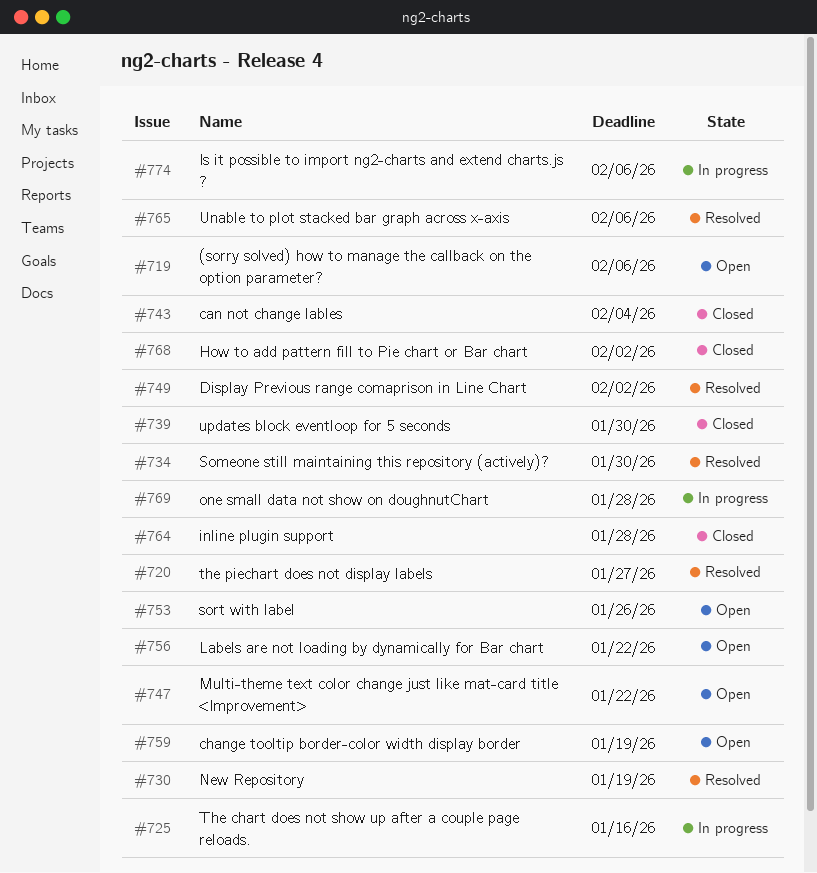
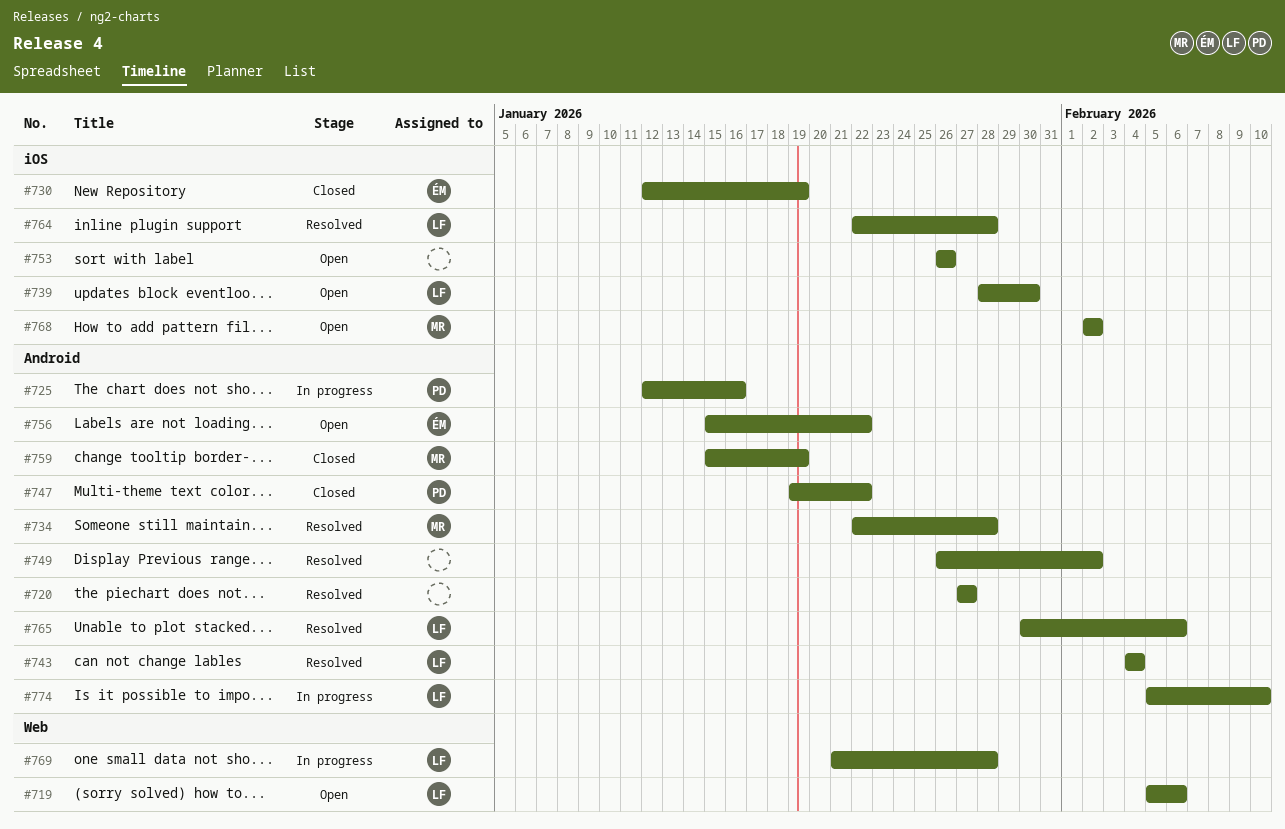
#730, status: Resolved -> Closed
#734, due: Jan 30 -> Jan 28
#739, status: Closed -> Open
#743, status: Closed -> Resolved
#747, status: Open -> Closed
#759, status: Open -> Closed
#764, status: Closed -> Resolved
#768, status: Closed -> Open
#774, due: Feb 6 -> Feb 10

